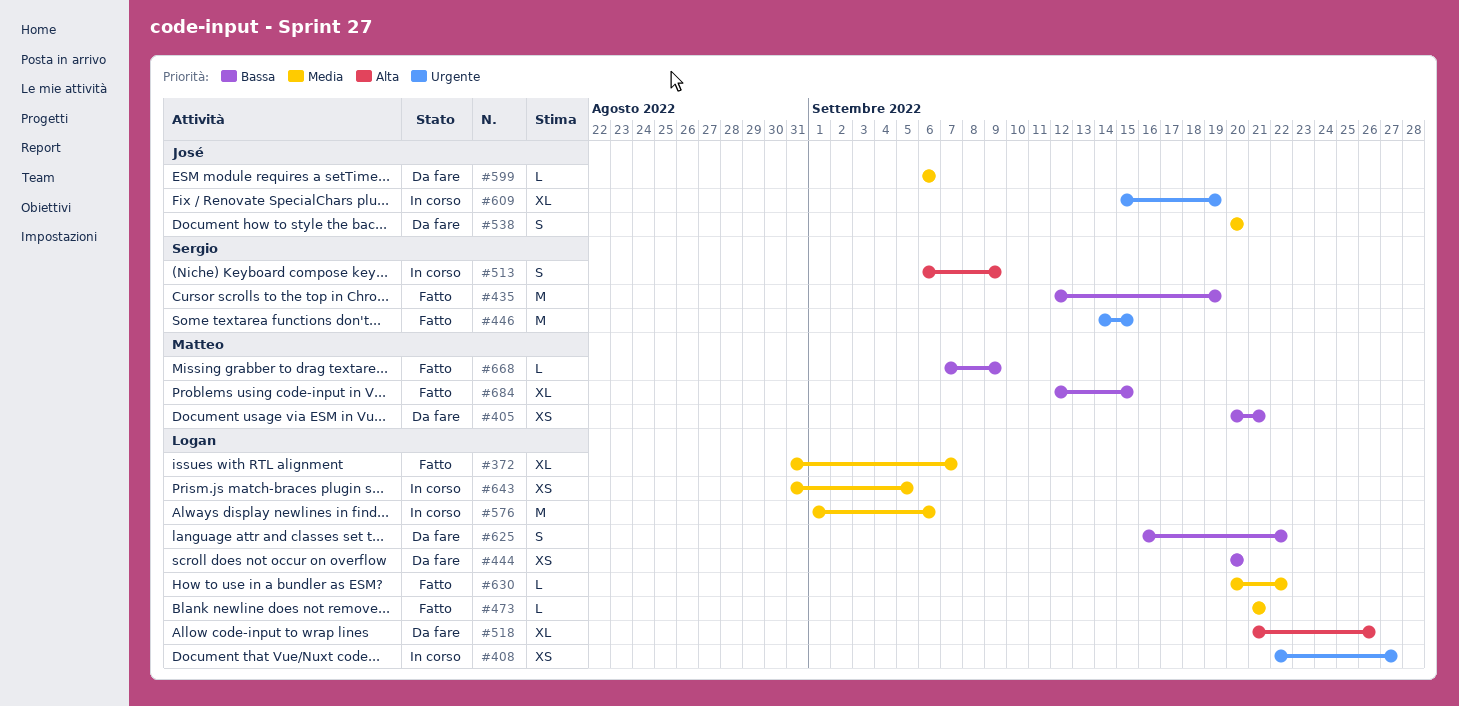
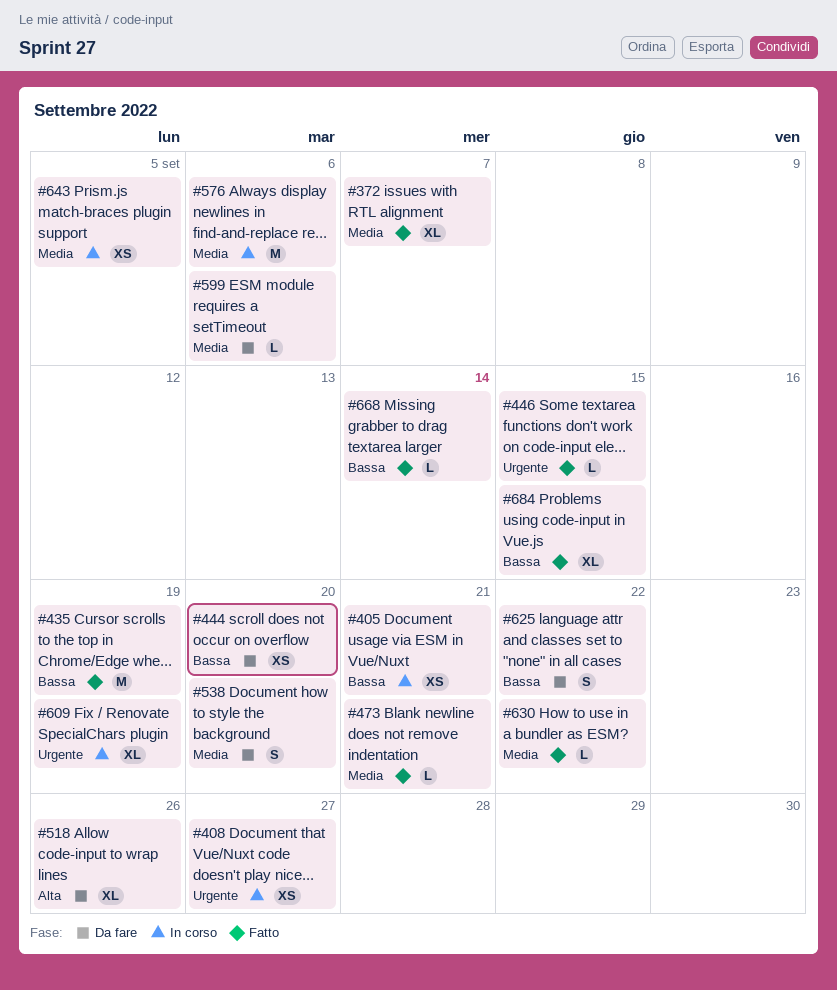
#405, status: Da fare -> In corso
#446, estimate: M -> L
#513: present -> none
#668, due: Sep 9 -> Sep 14

